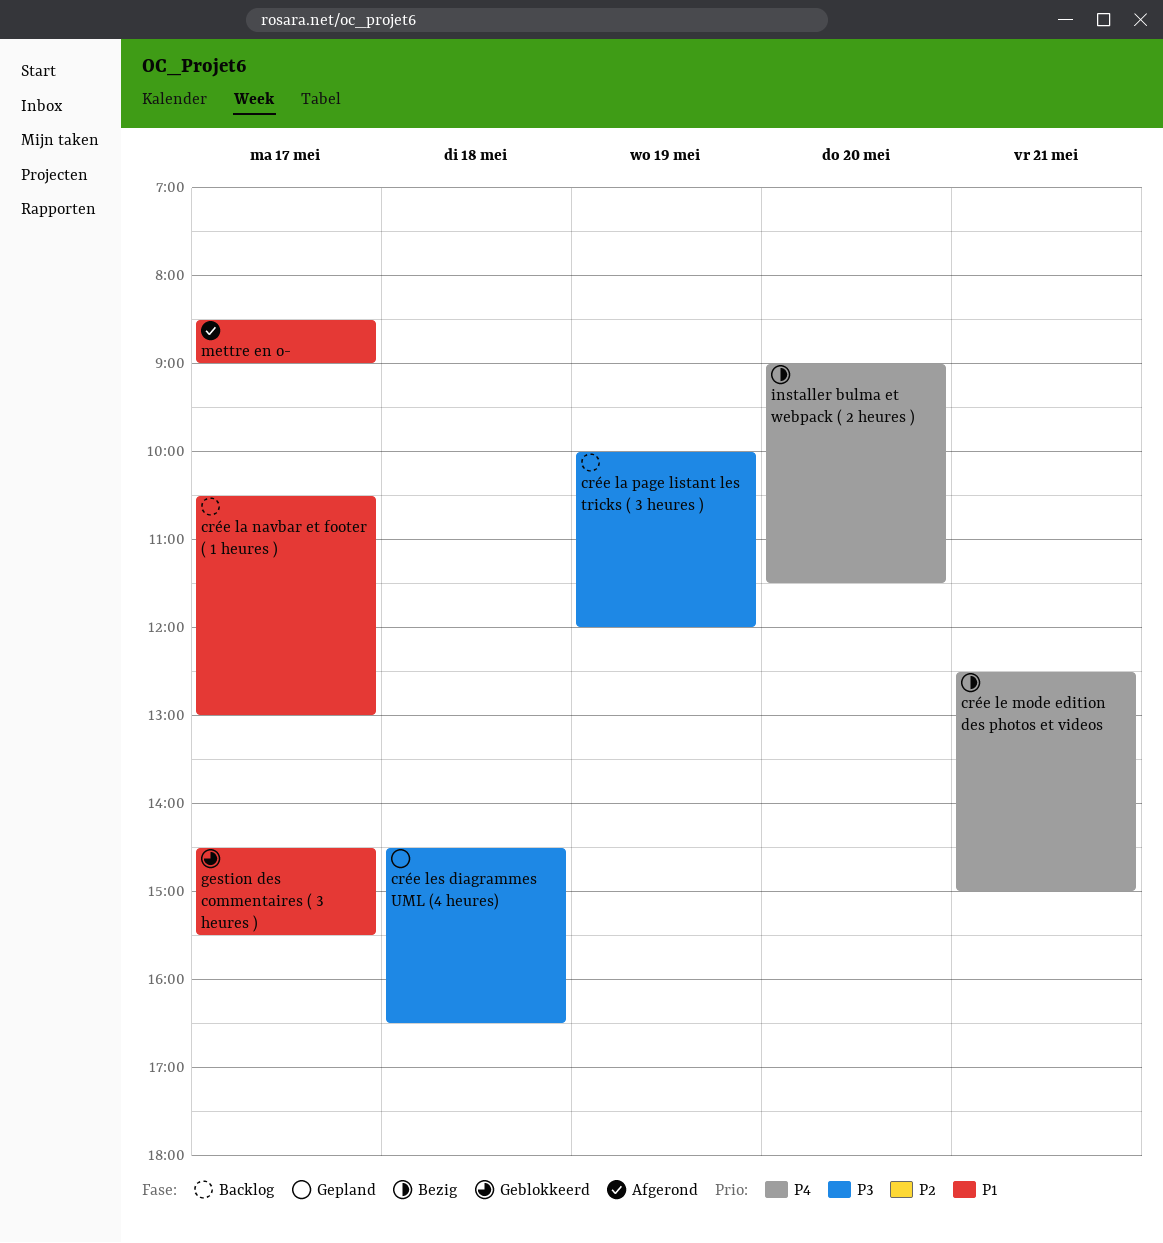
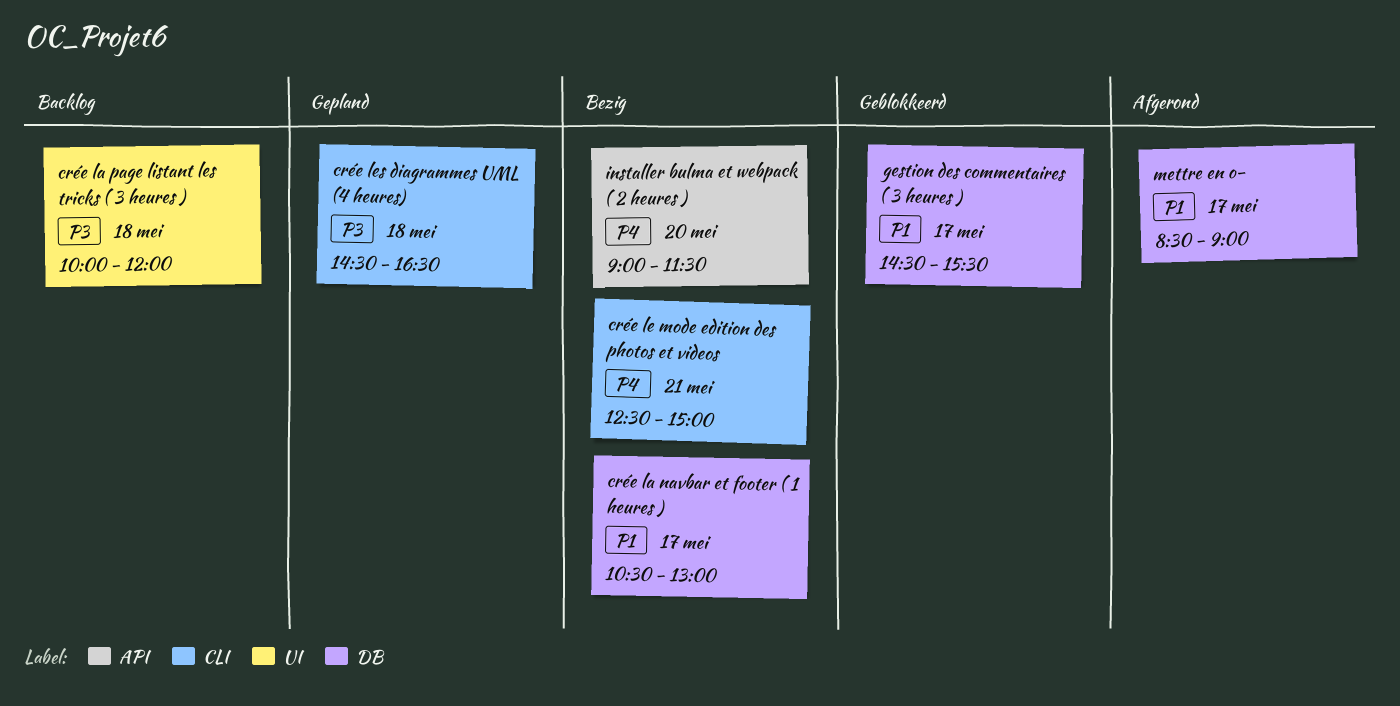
crée la navbar et footer ( 1 heures ), status: Backlog -> Bezig
crée la page listant les tricks ( 3 heures ), day: May 19 -> May 18

